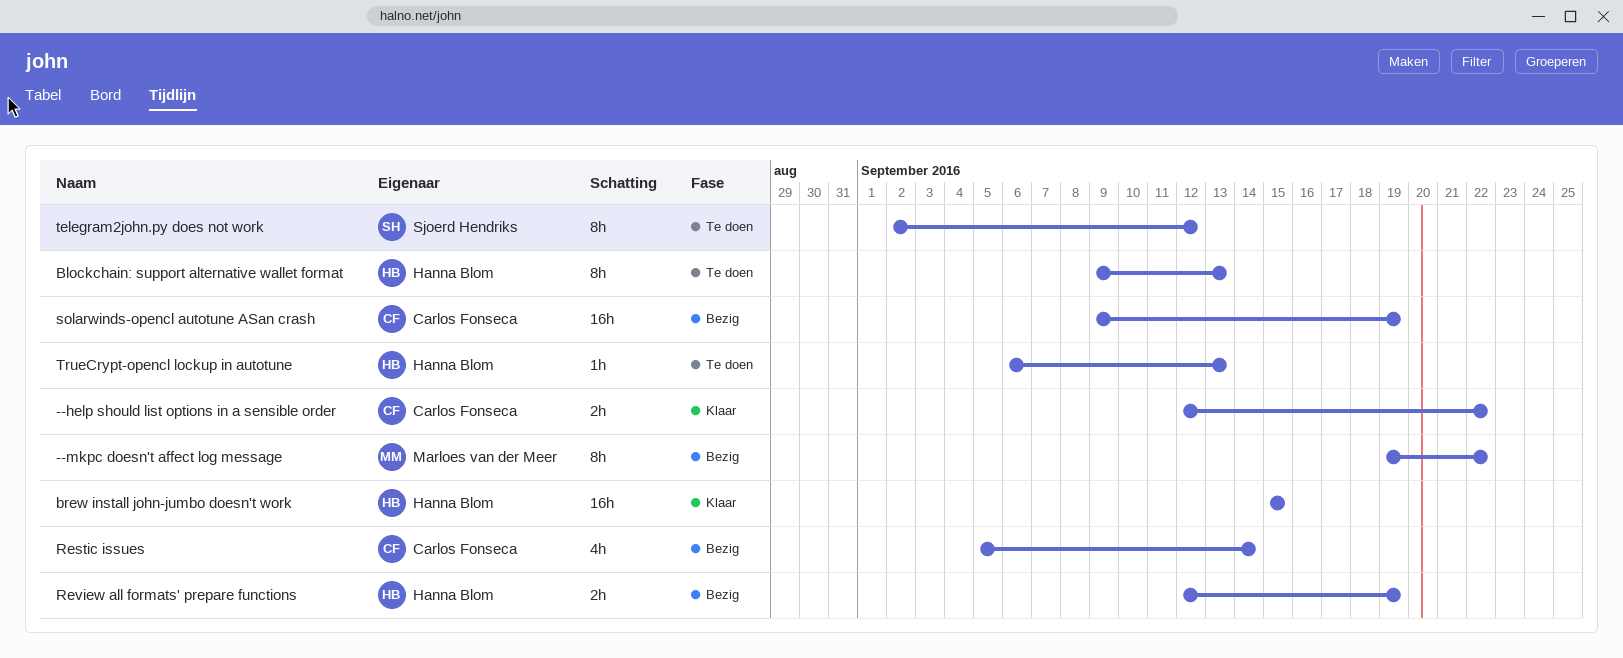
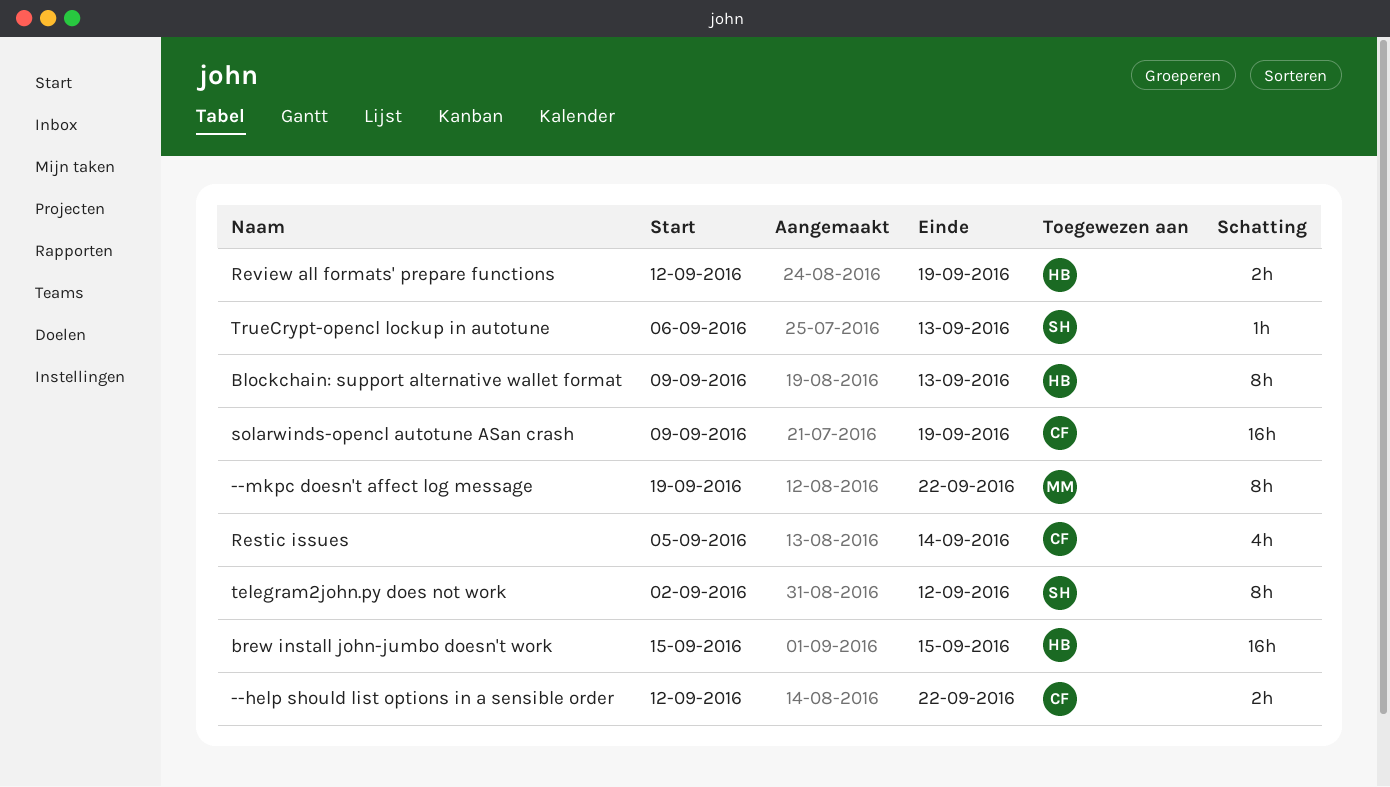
TrueCrypt-opencl lockup in autotune, owner: Hanna Blom -> Sjoerd Hendriks

